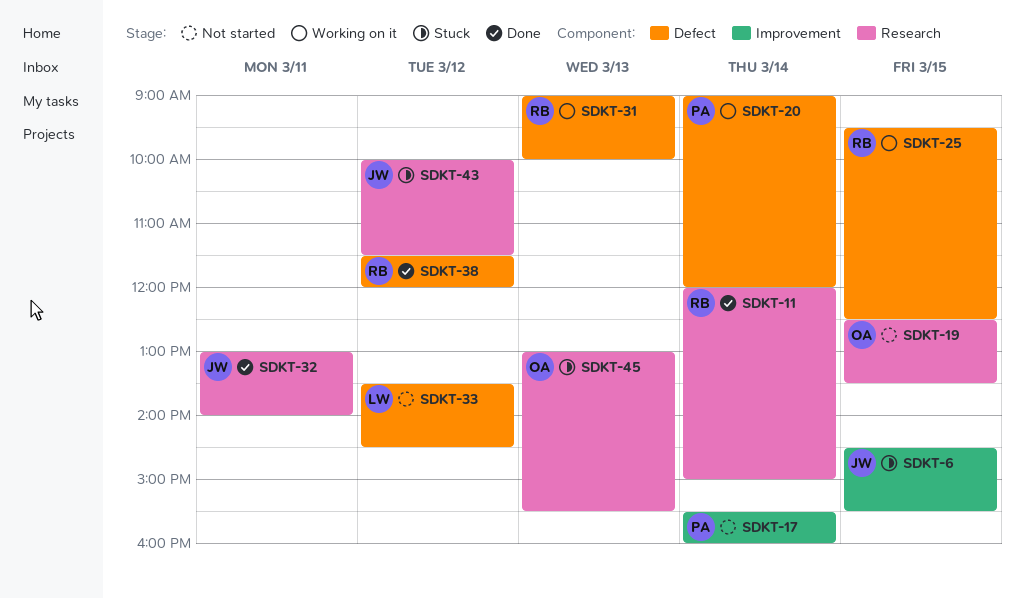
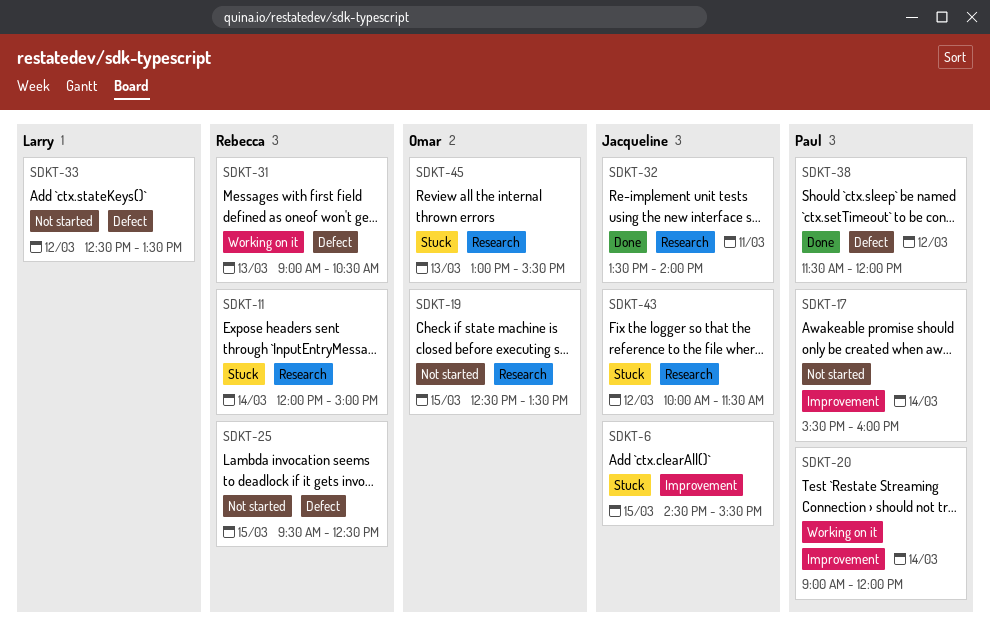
SDKT-11, status: Done -> Stuck
SDKT-20, label: Defect -> Improvement
SDKT-25, status: Working on it -> Not started
SDKT-31, ends: 10:00 -> 10:30
SDKT-32, begins: 13:00 -> 13:30
SDKT-33, begins: 13:30 -> 12:30
SDKT-33, ends: 14:30 -> 13:30
SDKT-38, owner: Rebecca -> Paul

